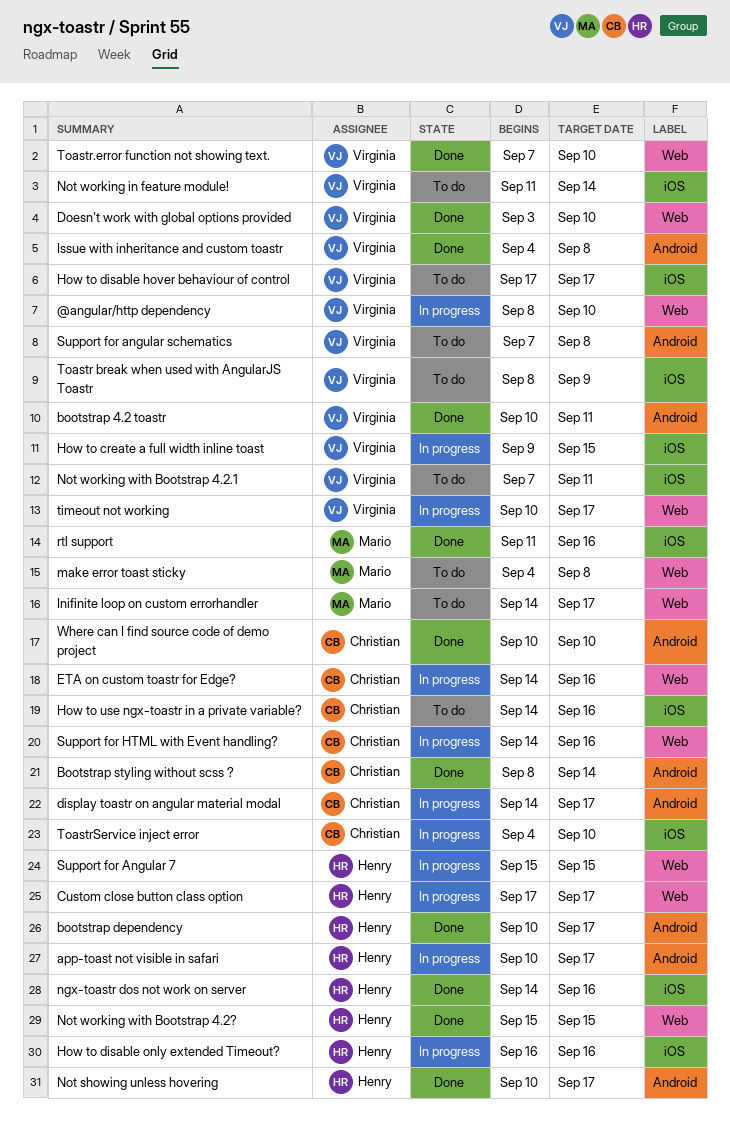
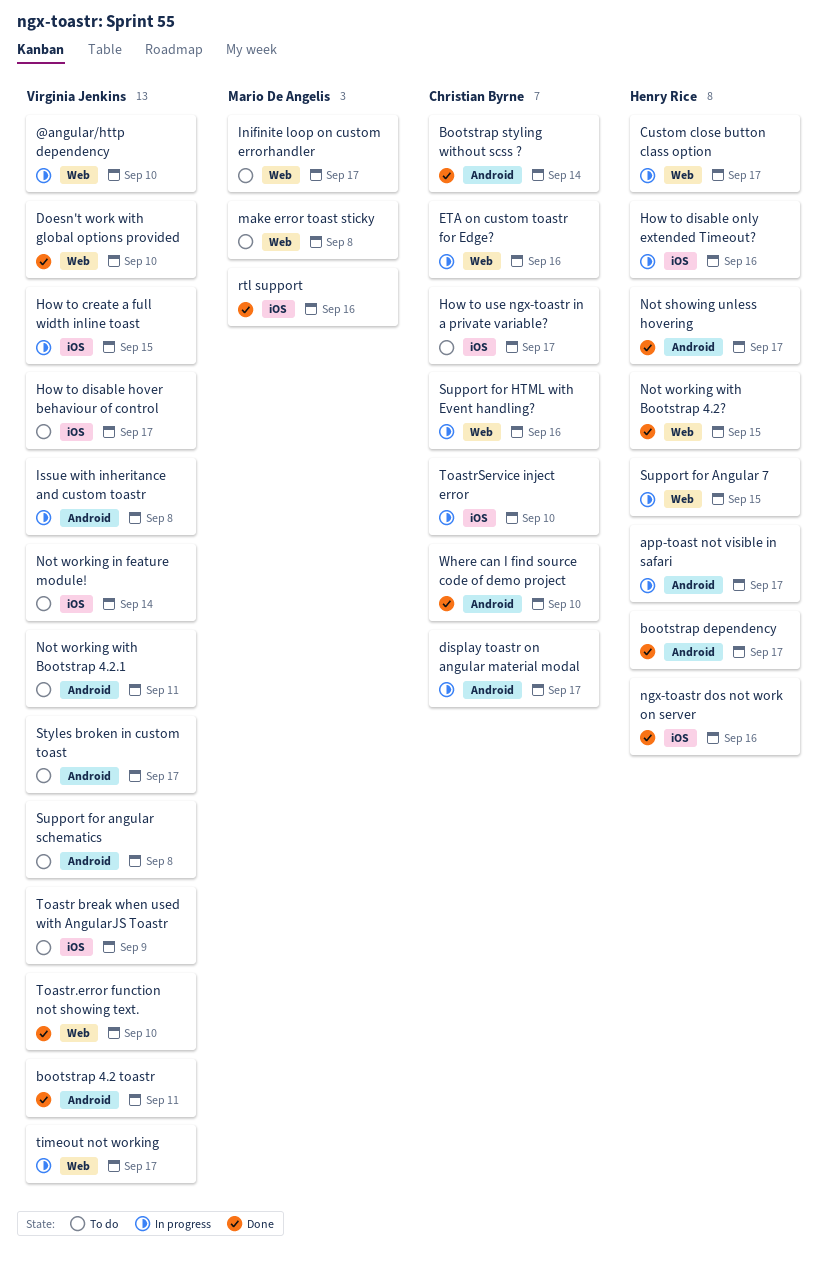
How to use ngx-toastr in a private variable?, due: Sep 16 -> Sep 17
Issue with inheritance and custom toastr, status: Done -> In progress
Not working with Bootstrap 4.2.1, label: iOS -> Android
Styles broken in custom toast: none -> present

